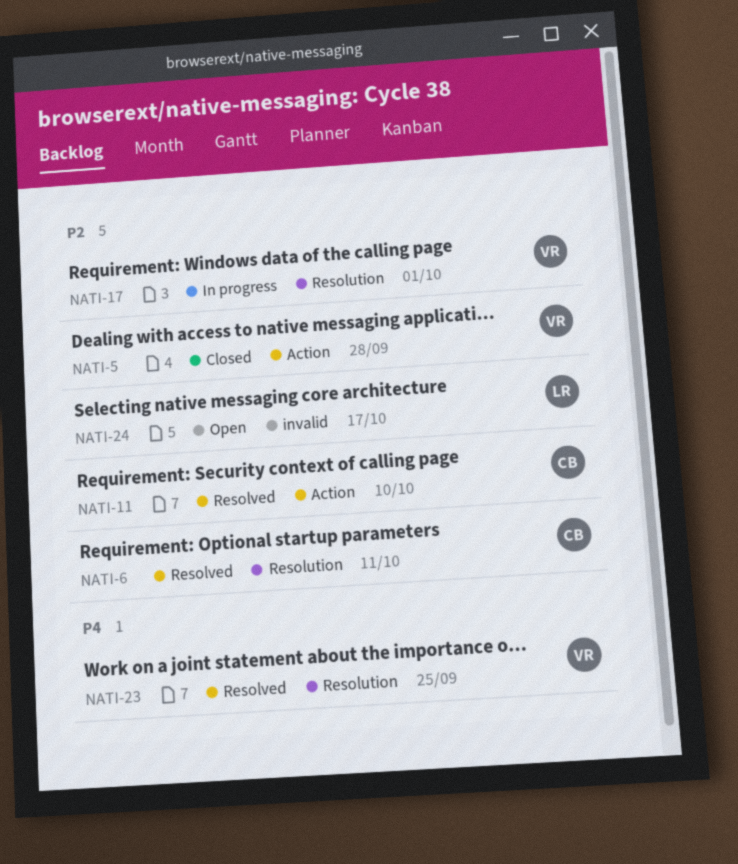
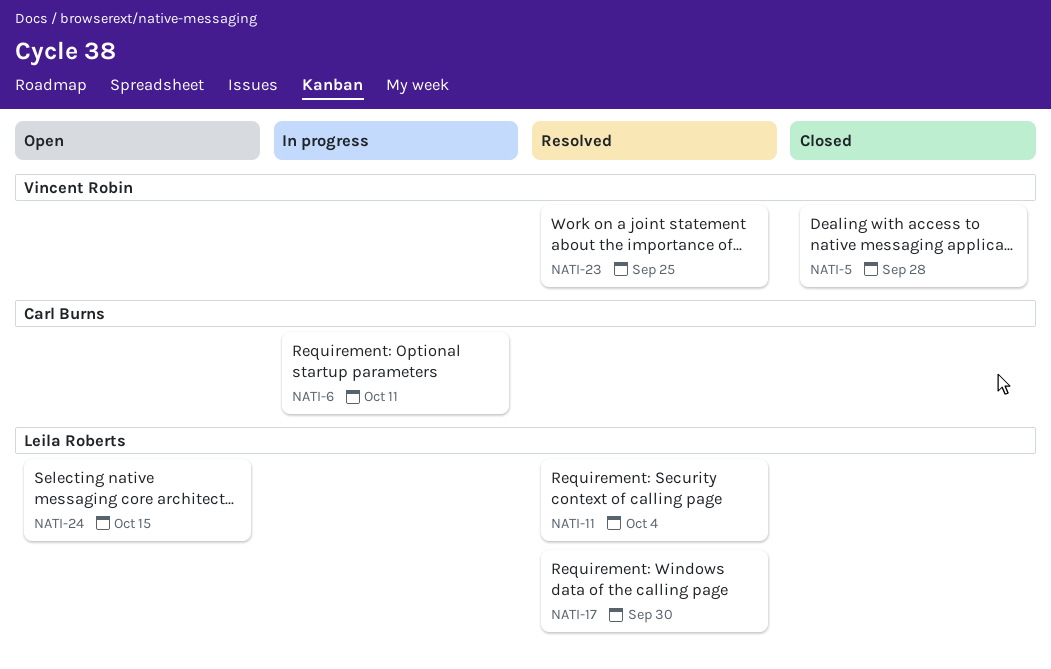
NATI-6, status: Resolved -> In progress
NATI-11, owner: Carl Burns -> Leila Roberts
NATI-11, due: Oct 10 -> Oct 4
NATI-17, status: In progress -> Resolved
NATI-17, owner: Vincent Robin -> Leila Roberts
NATI-17, due: Oct 1 -> Sep 30
NATI-24, due: Oct 17 -> Oct 15

